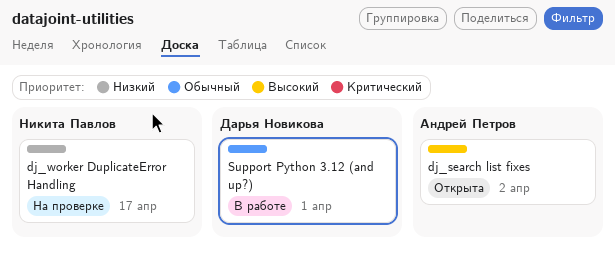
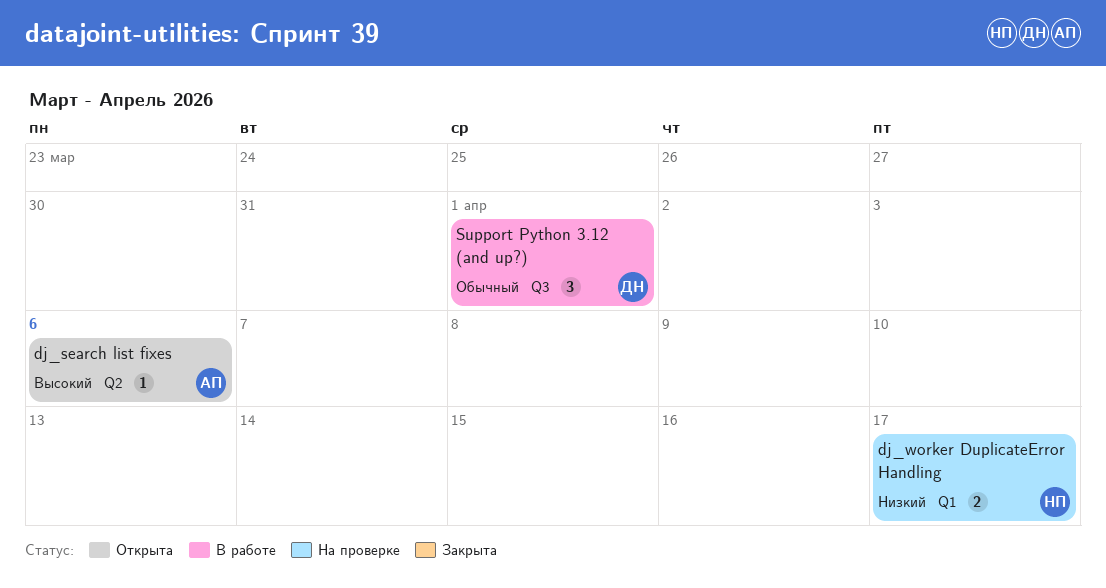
dj_search list fixes, due: Apr 2 -> Apr 6

